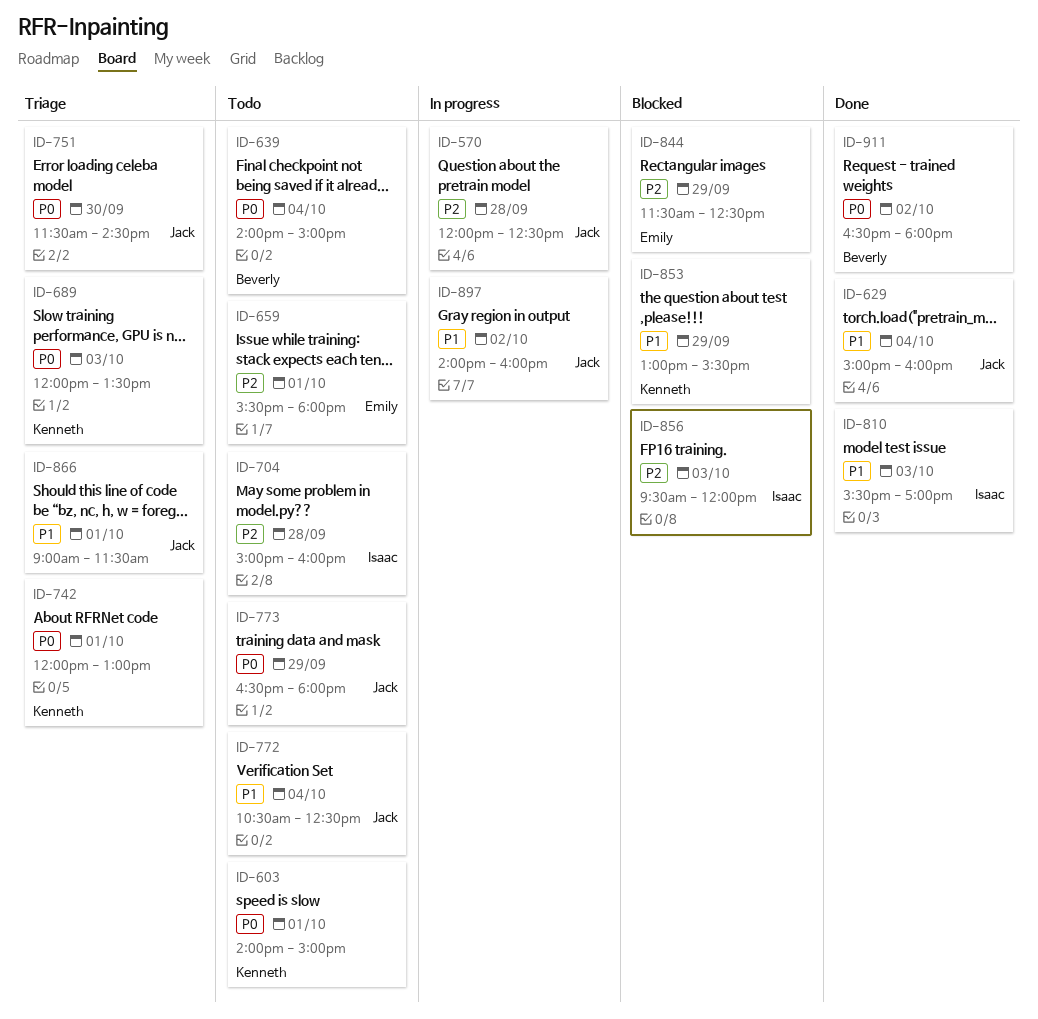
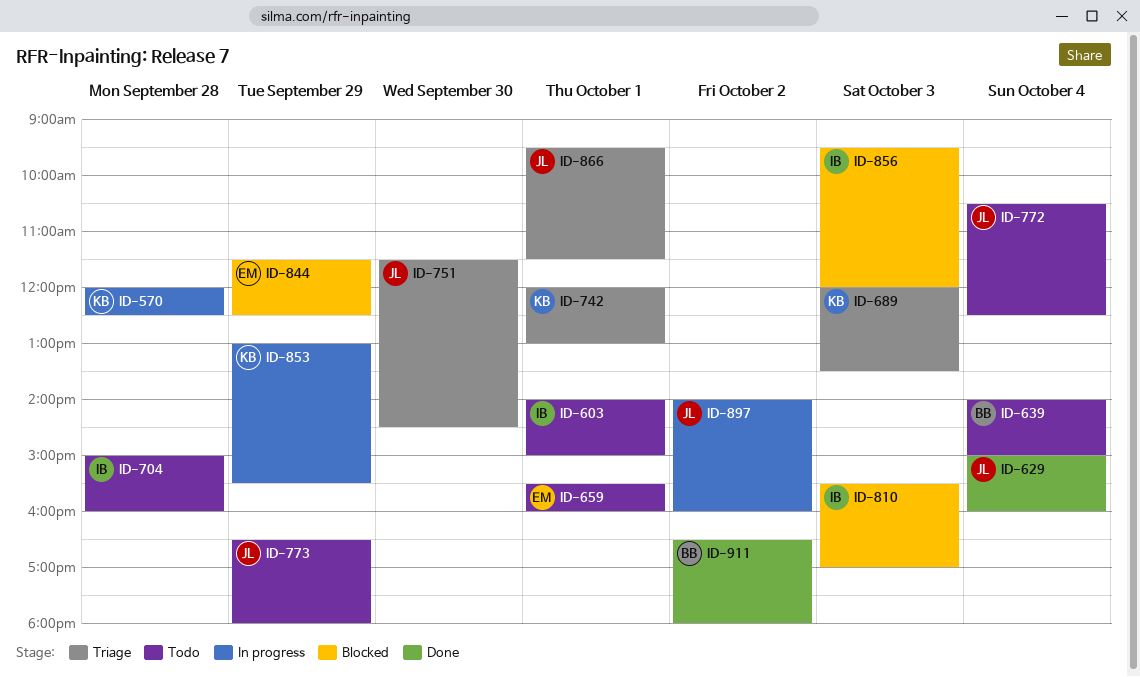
ID-570, owner: Jack -> Kenneth
ID-603, owner: Kenneth -> Isaac
ID-659, ends: 18:00 -> 16:00
ID-810, status: Done -> Blocked
ID-853, status: Blocked -> In progress
ID-866, begins: 09:00 -> 09:30

